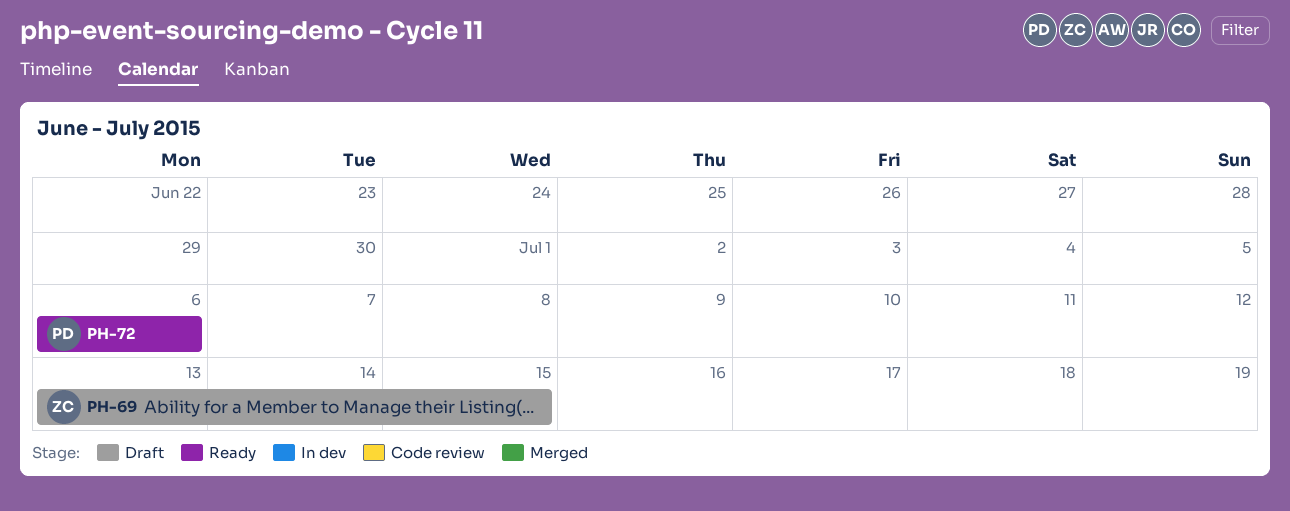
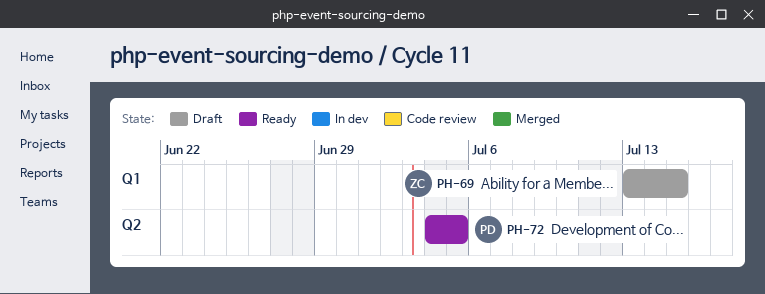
PH-72, start: Jul 6 -> Jul 4
PH-72, due: Jul 6 -> Jul 5

